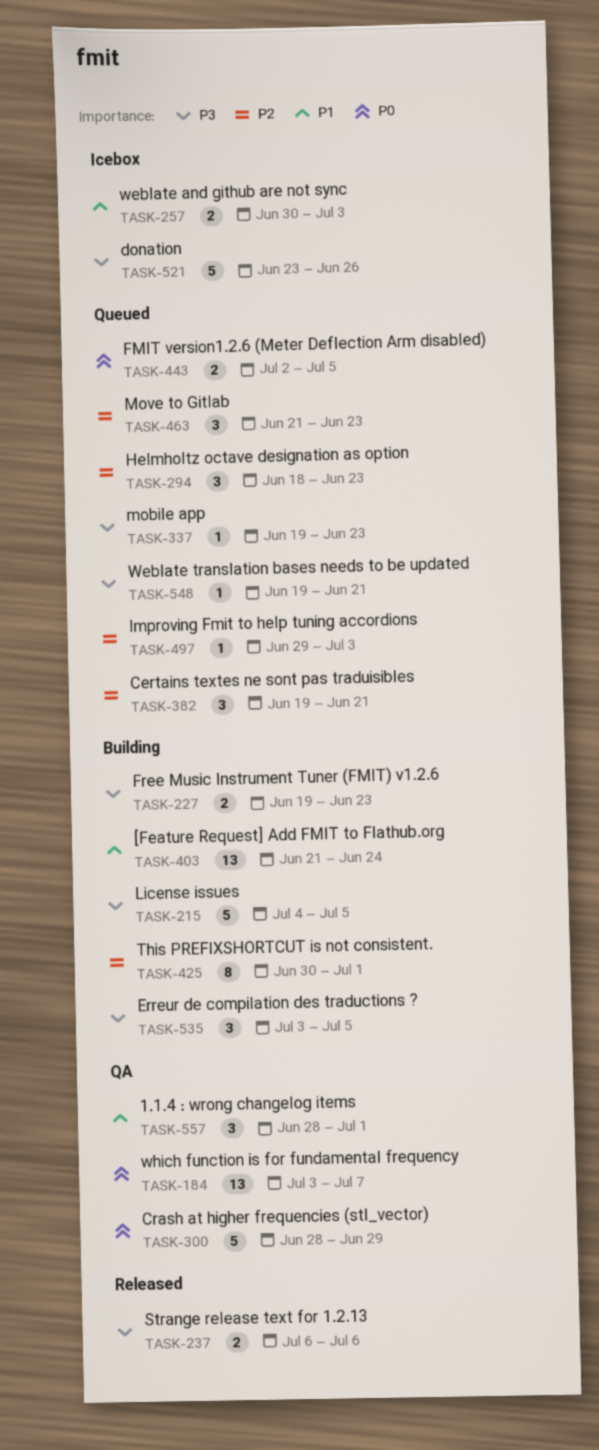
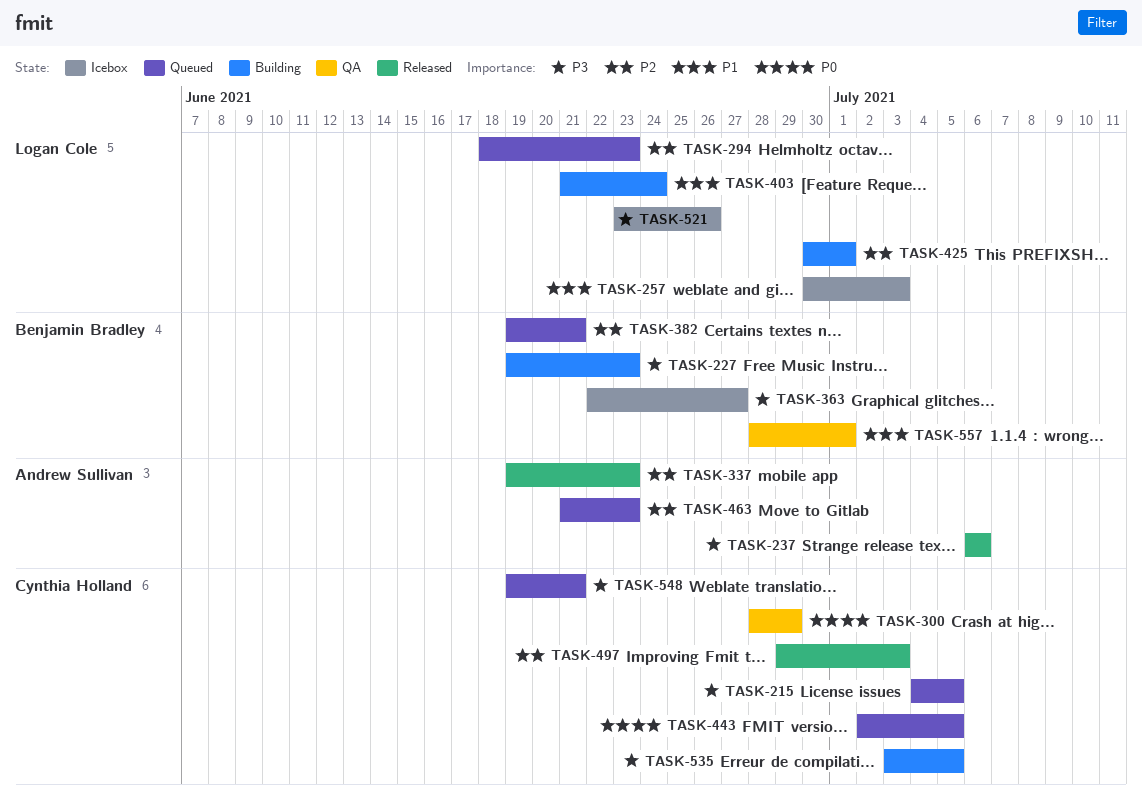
TASK-184: present -> none
TASK-215, status: Building -> Queued
TASK-337, status: Queued -> Released
TASK-337, priority: P3 -> P2
TASK-363: none -> present
TASK-497, status: Queued -> Released

